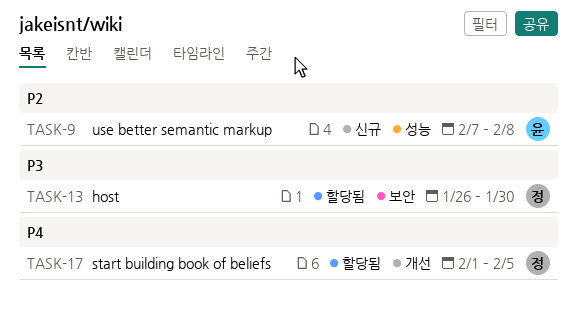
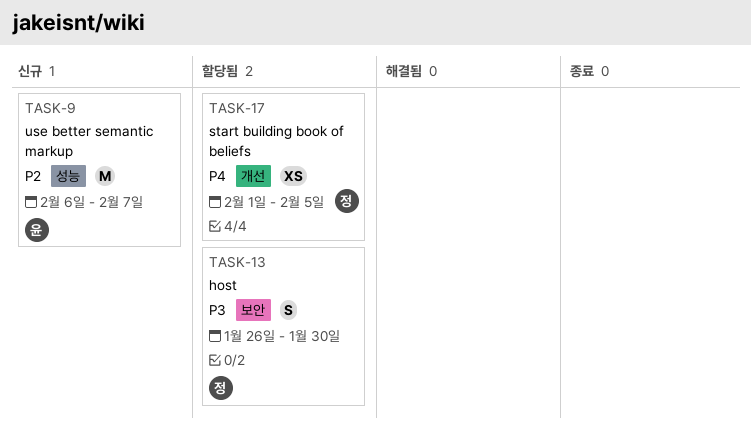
TASK-9, start: Feb 7 -> Feb 6
TASK-9, due: Feb 8 -> Feb 7

